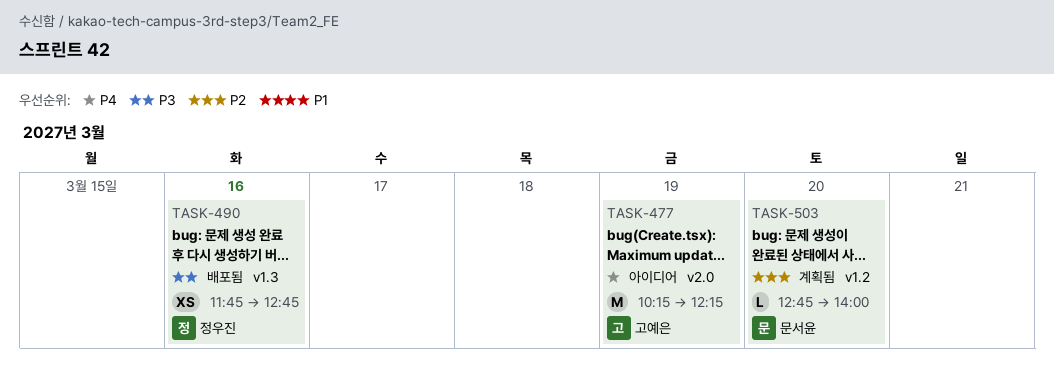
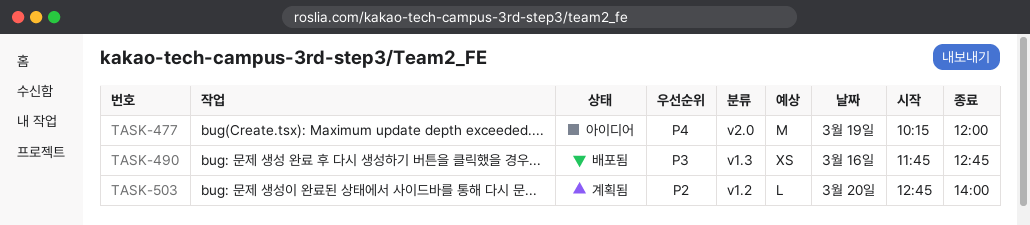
TASK-477, ends: 12:15 -> 12:00

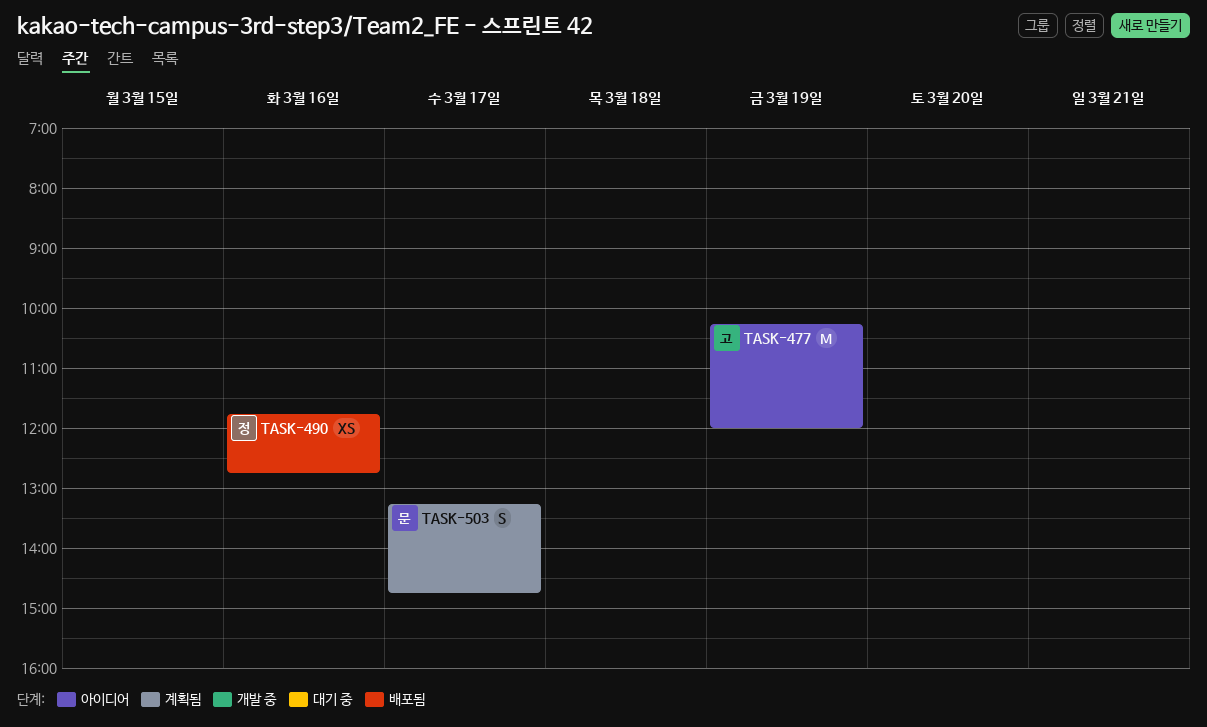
TASK-503, estimate: L -> S
TASK-503, day: Mar 20 -> Mar 17
TASK-503, begins: 12:45 -> 13:15
TASK-503, ends: 14:00 -> 14:45

